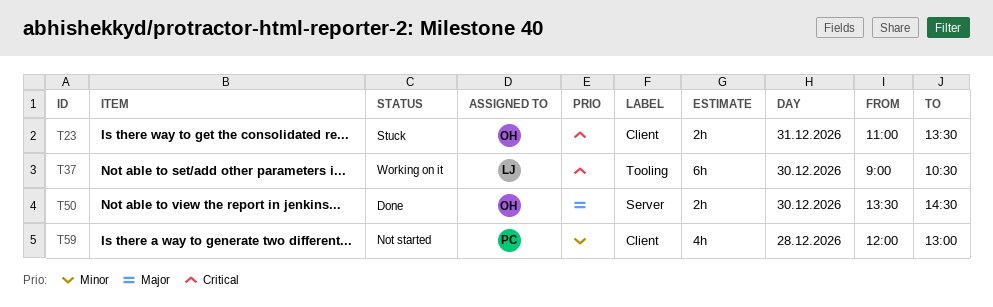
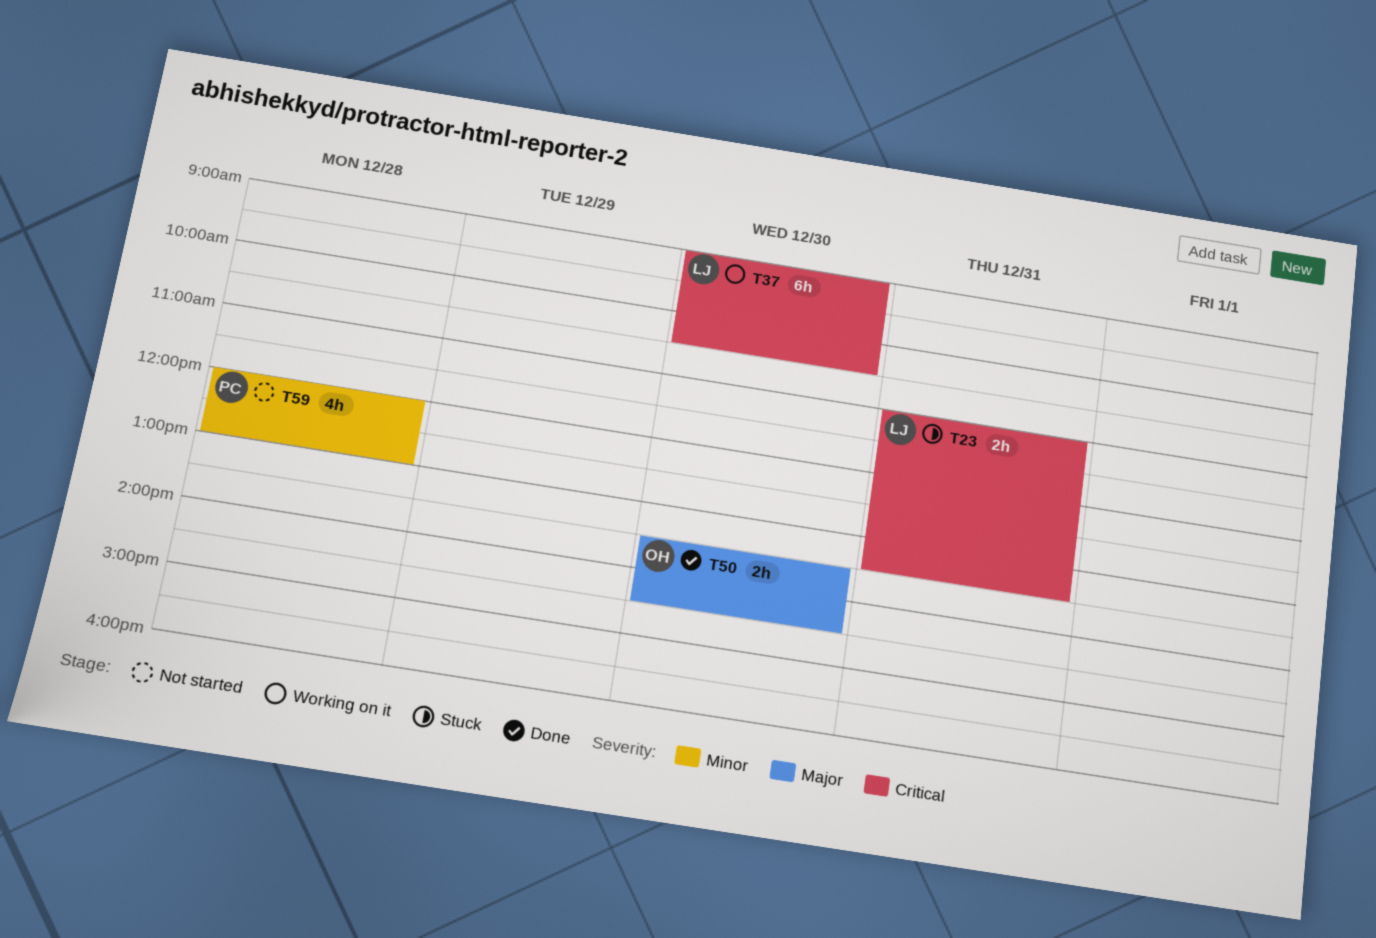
T23, owner: OH -> LJ

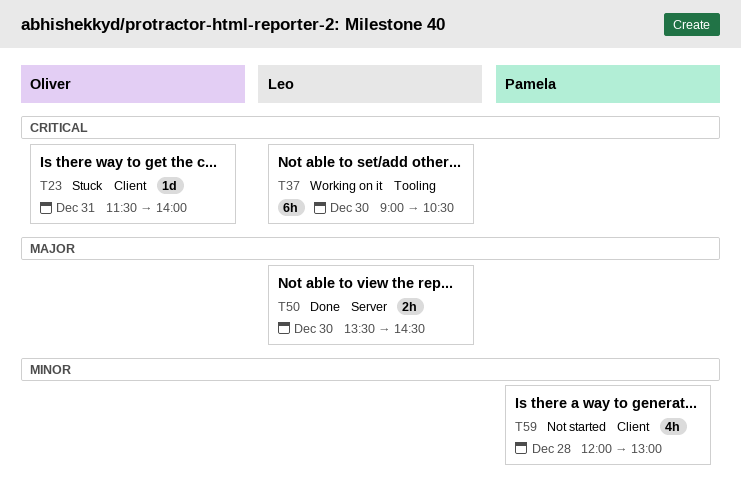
T23, owner: Leo -> Oliver
T23, estimate: 2h -> 1d
T23, begins: 11:00 -> 11:30
T23, ends: 13:30 -> 14:00
T50, owner: Oliver -> Leo

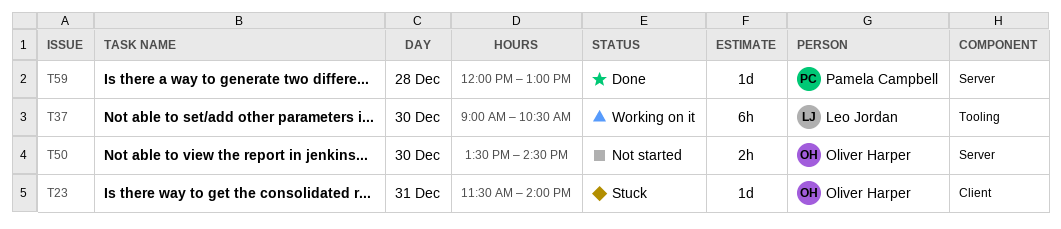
T50, status: Done -> Not started
T50, owner: Leo Jordan -> Oliver Harper
T59, status: Not started -> Done
T59, label: Client -> Server
T59, estimate: 4h -> 1d

